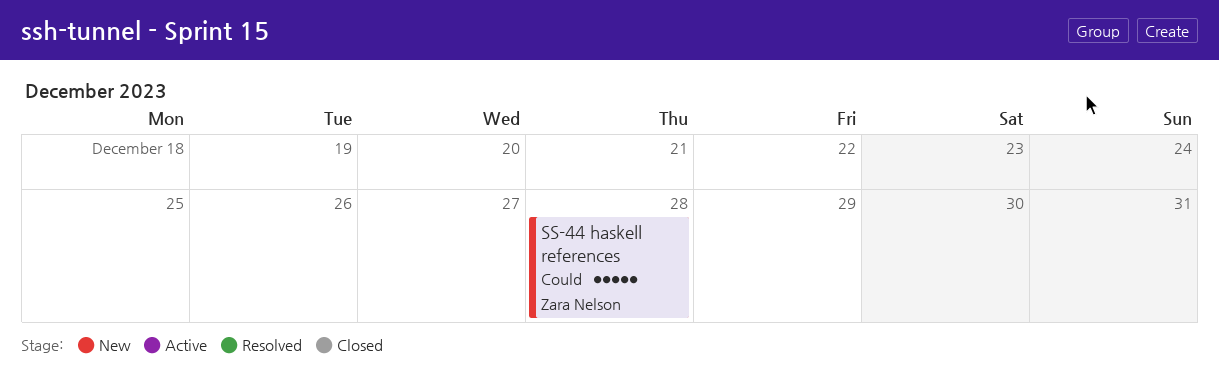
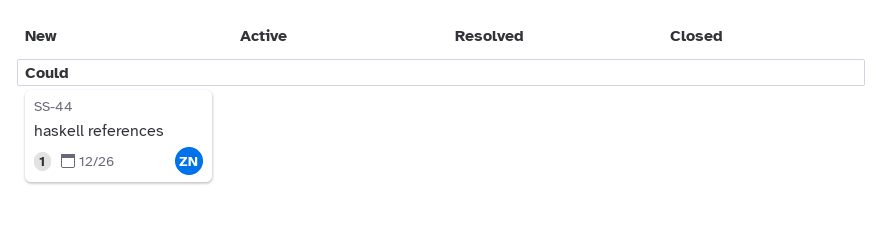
SS-44, estimate: 5 -> 1
SS-44, due: Dec 28 -> Dec 26

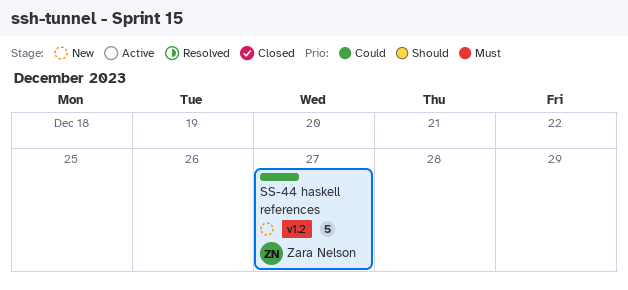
SS-44, estimate: 1 -> 5
SS-44, due: Dec 26 -> Dec 27

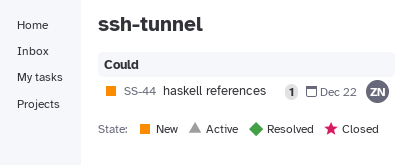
SS-44, estimate: 5 -> 1
SS-44, due: Dec 27 -> Dec 22

